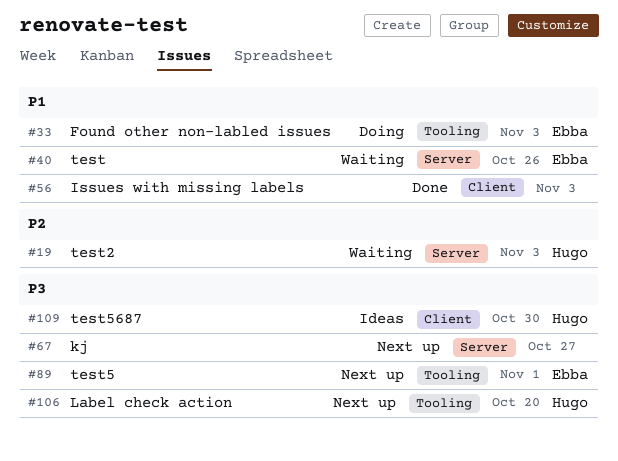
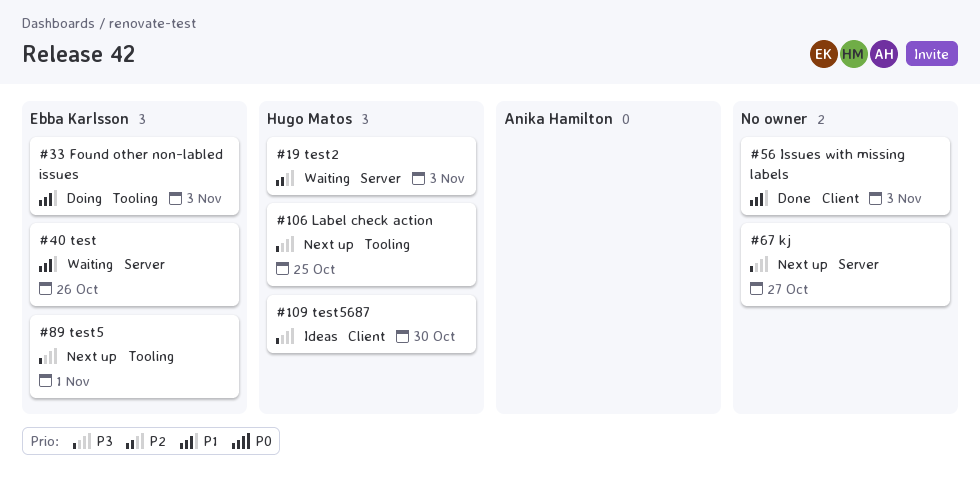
#106, due: Oct 20 -> Oct 25

